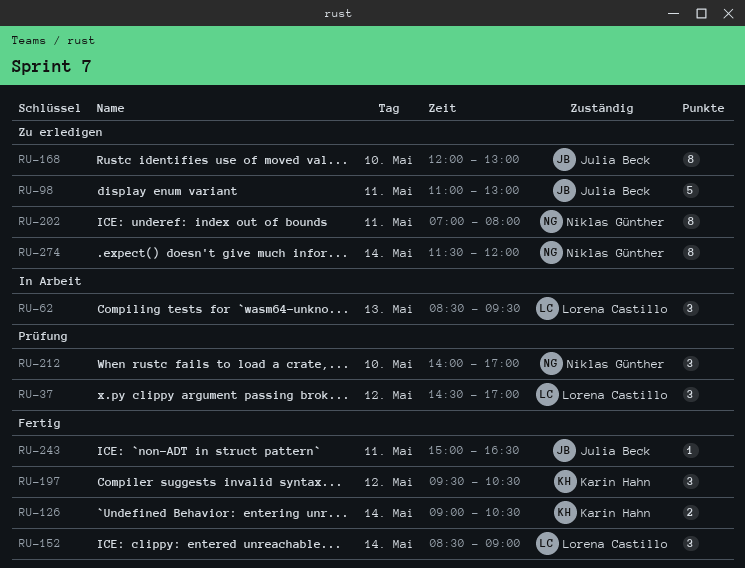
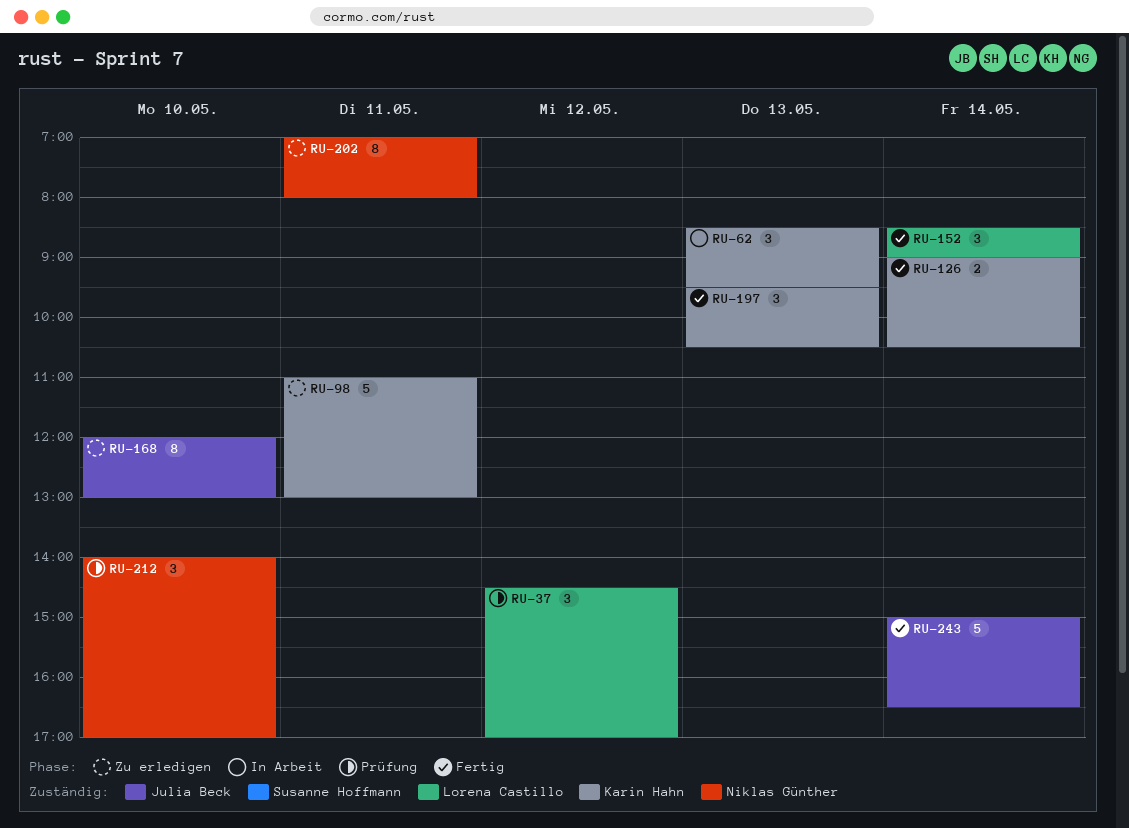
RU-62, owner: Lorena Castillo -> Karin Hahn
RU-98, owner: Julia Beck -> Karin Hahn
RU-197, day: May 12 -> May 13
RU-243, estimate: 1 -> 5
RU-243, day: May 11 -> May 14
RU-274: present -> none

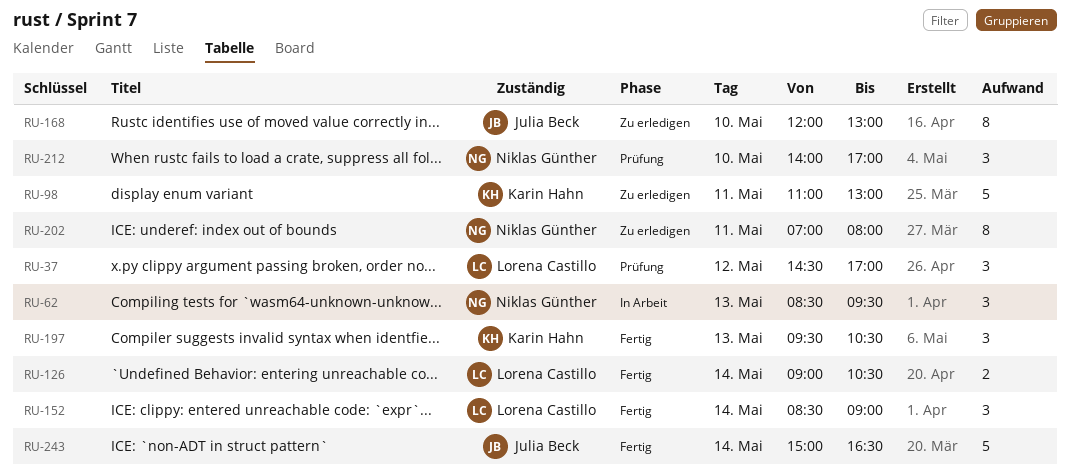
RU-62, owner: Karin Hahn -> Niklas Günther
RU-126, owner: Karin Hahn -> Lorena Castillo

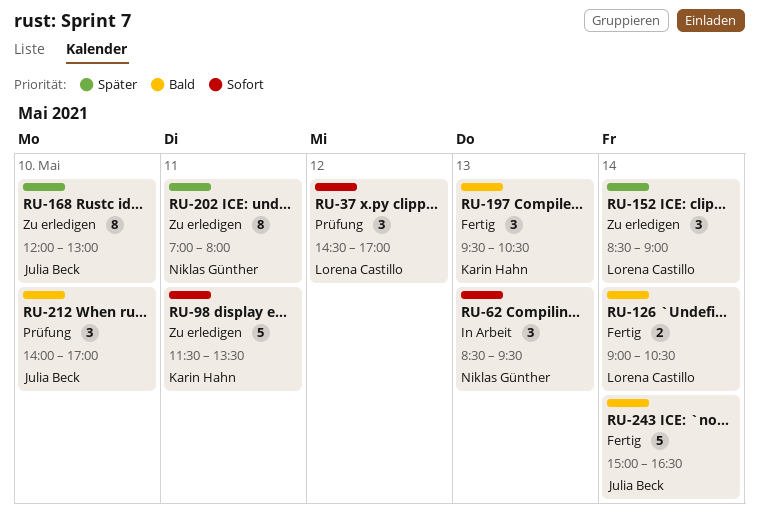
RU-98, begins: 11:00 -> 11:30
RU-98, ends: 13:00 -> 13:30
RU-152, status: Fertig -> Zu erledigen
RU-212, owner: Niklas Günther -> Julia Beck

